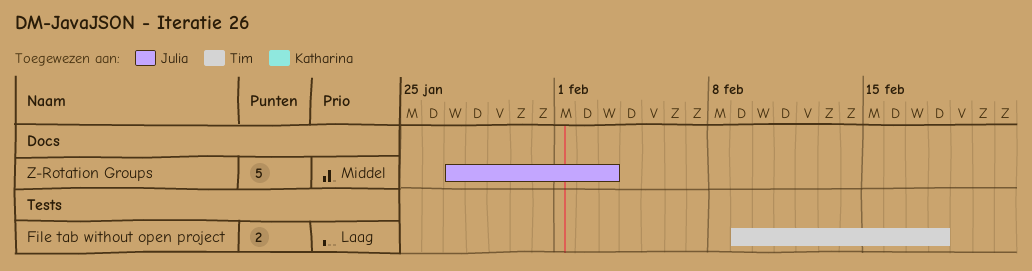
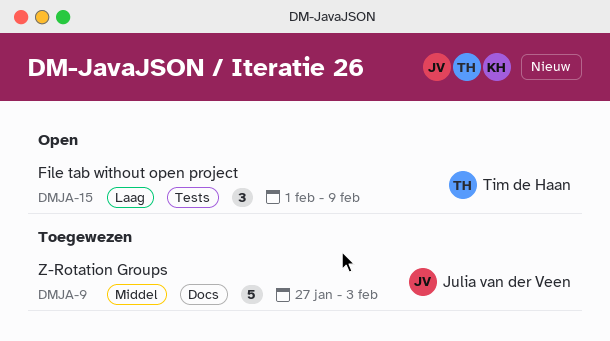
File tab without open project, estimate: 2 -> 3
File tab without open project, start: Feb 9 -> Feb 1
File tab without open project, due: Feb 18 -> Feb 9

